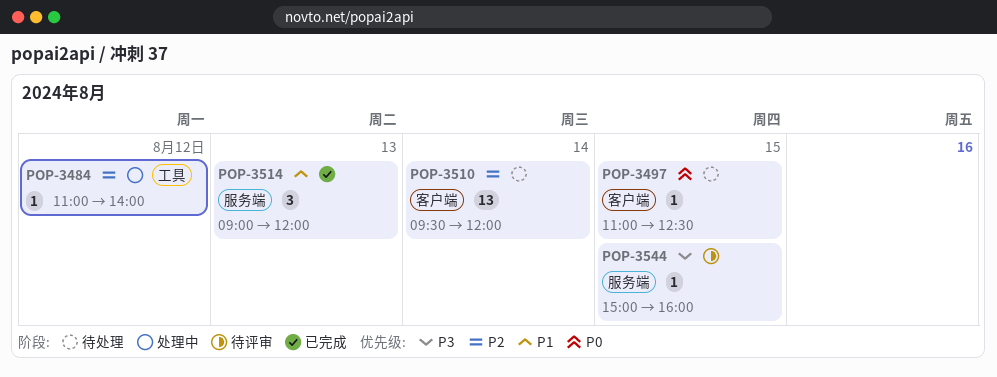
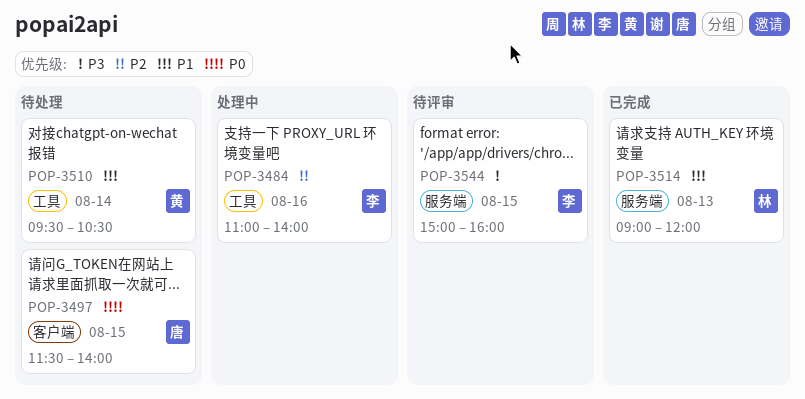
POP-3484, day: Aug 12 -> Aug 16
POP-3497, begins: 11:00 -> 11:30
POP-3497, ends: 12:30 -> 14:00
POP-3510, priority: P2 -> P1
POP-3510, label: 客户端 -> 工具
POP-3510, ends: 12:00 -> 10:30

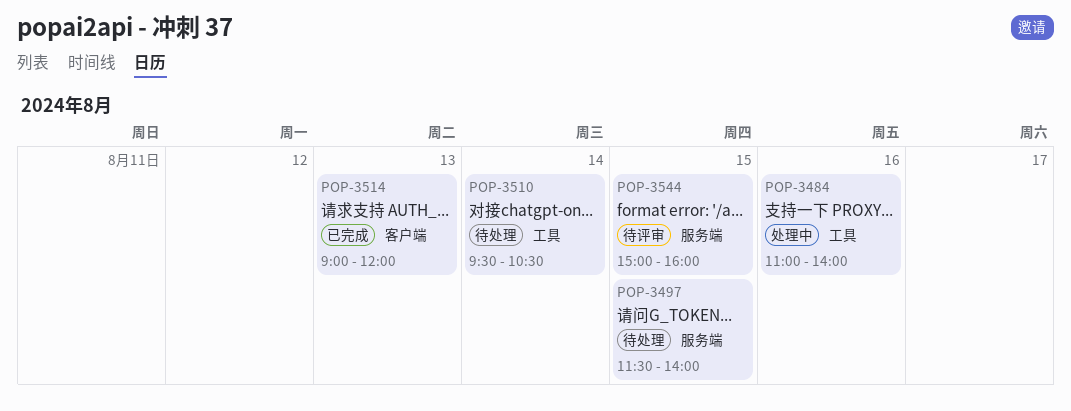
POP-3497, label: 客户端 -> 服务端
POP-3514, label: 服务端 -> 客户端

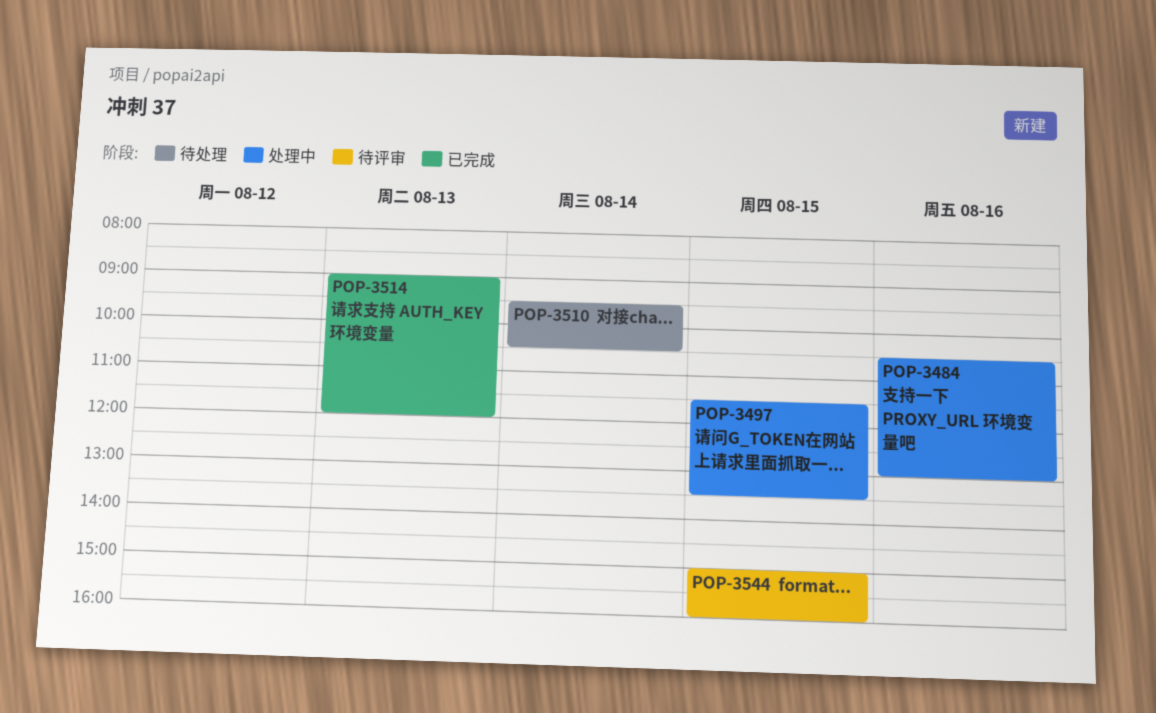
POP-3484, begins: 11:00 -> 10:30
POP-3484, ends: 14:00 -> 13:00
POP-3497, status: 待处理 -> 处理中
POP-3497, ends: 14:00 -> 13:30

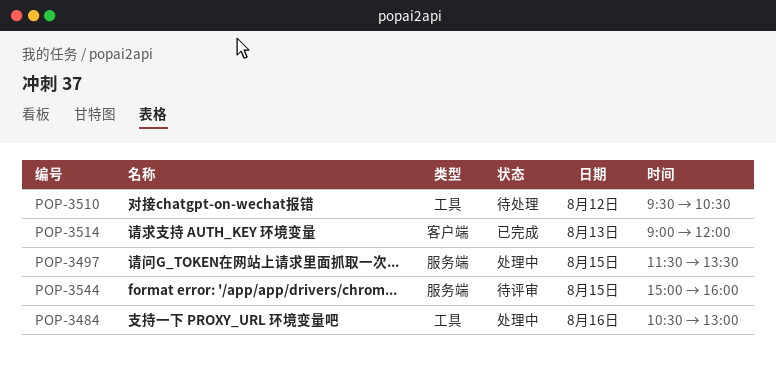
POP-3510, day: Aug 14 -> Aug 12

